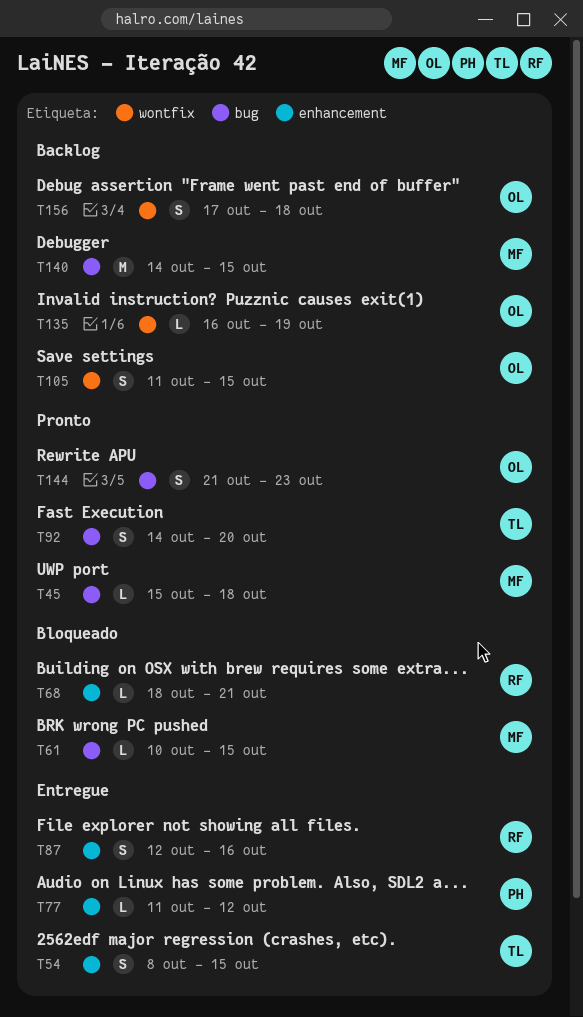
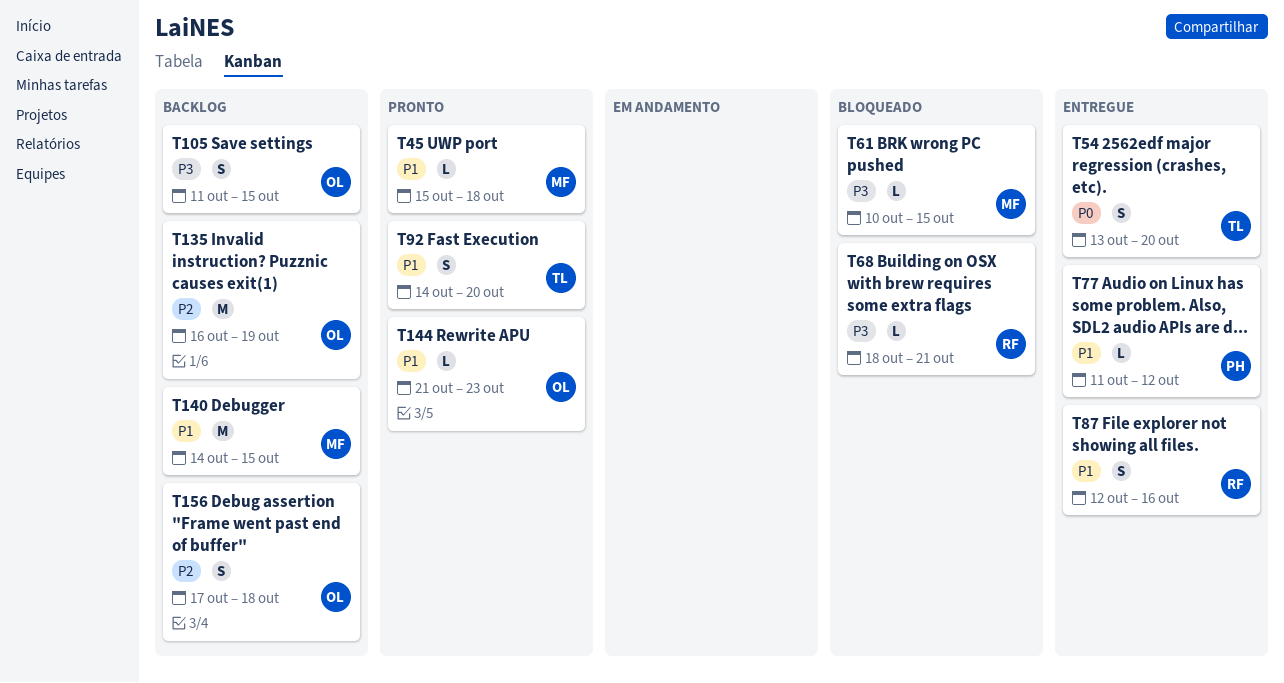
T54, start: Oct 8 -> Oct 13
T54, due: Oct 15 -> Oct 20
T135, estimate: L -> M
T144, estimate: S -> L

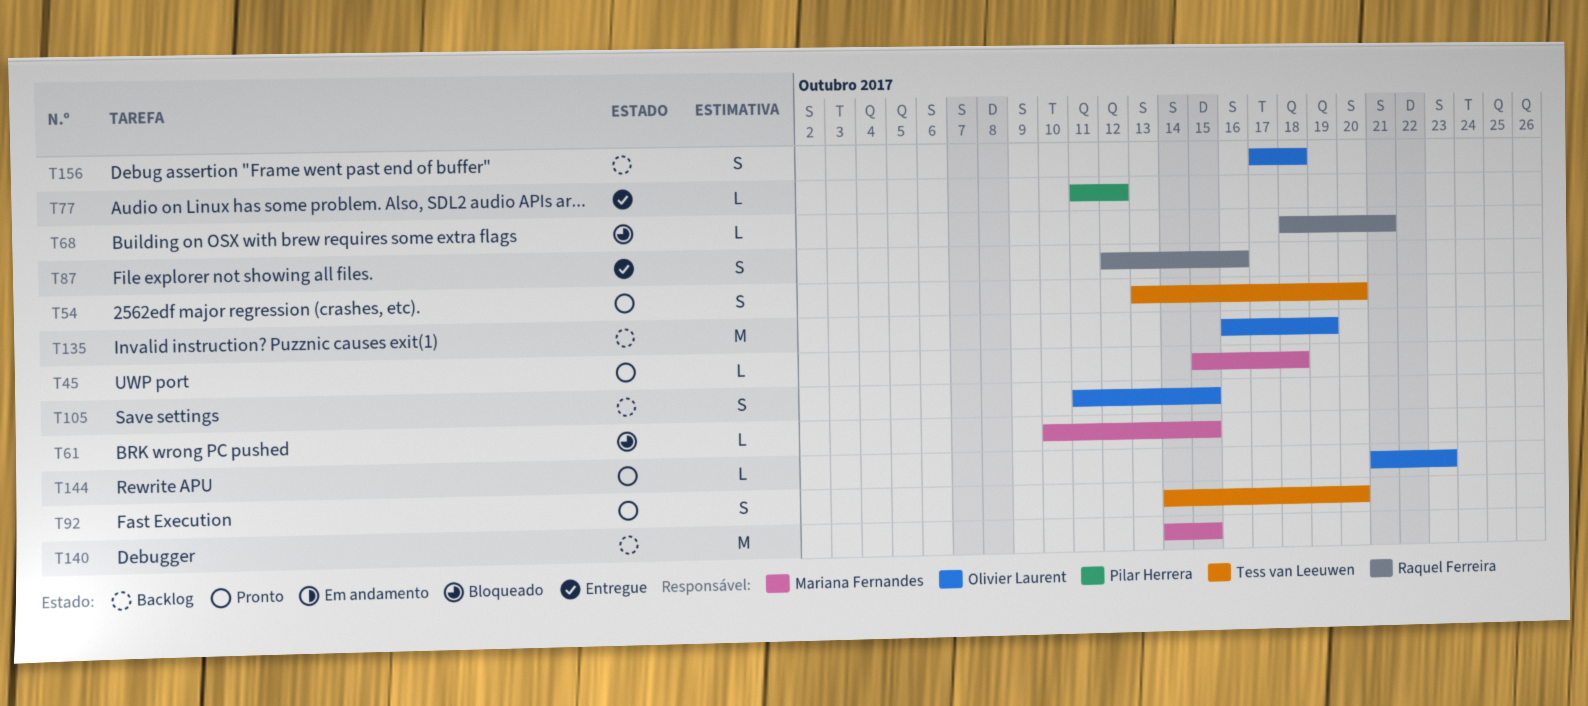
T54, status: Entregue -> Pronto

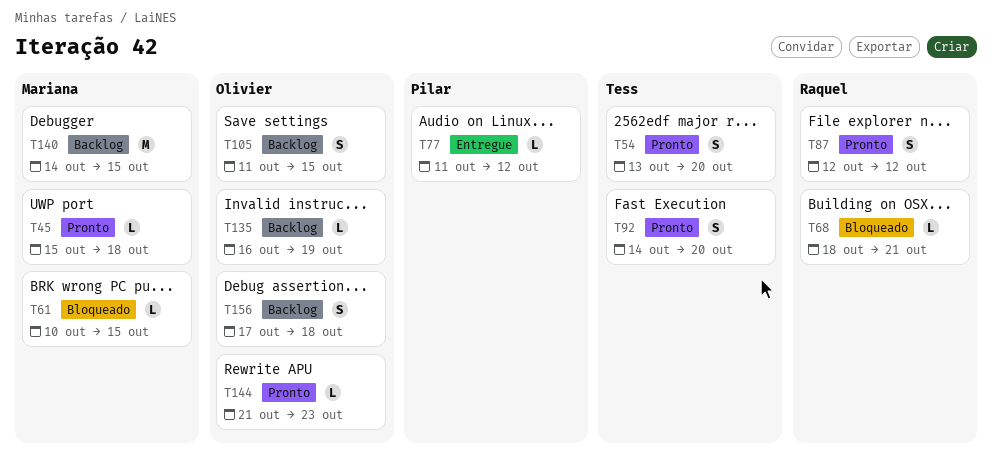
T87, status: Entregue -> Pronto
T87, due: Oct 16 -> Oct 12
T135, estimate: M -> L

